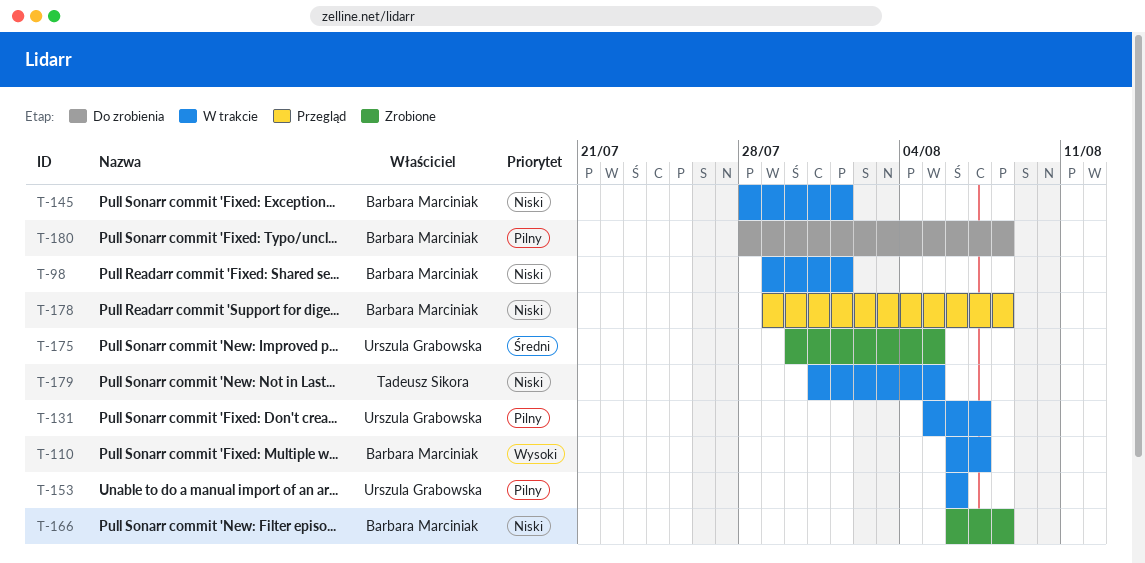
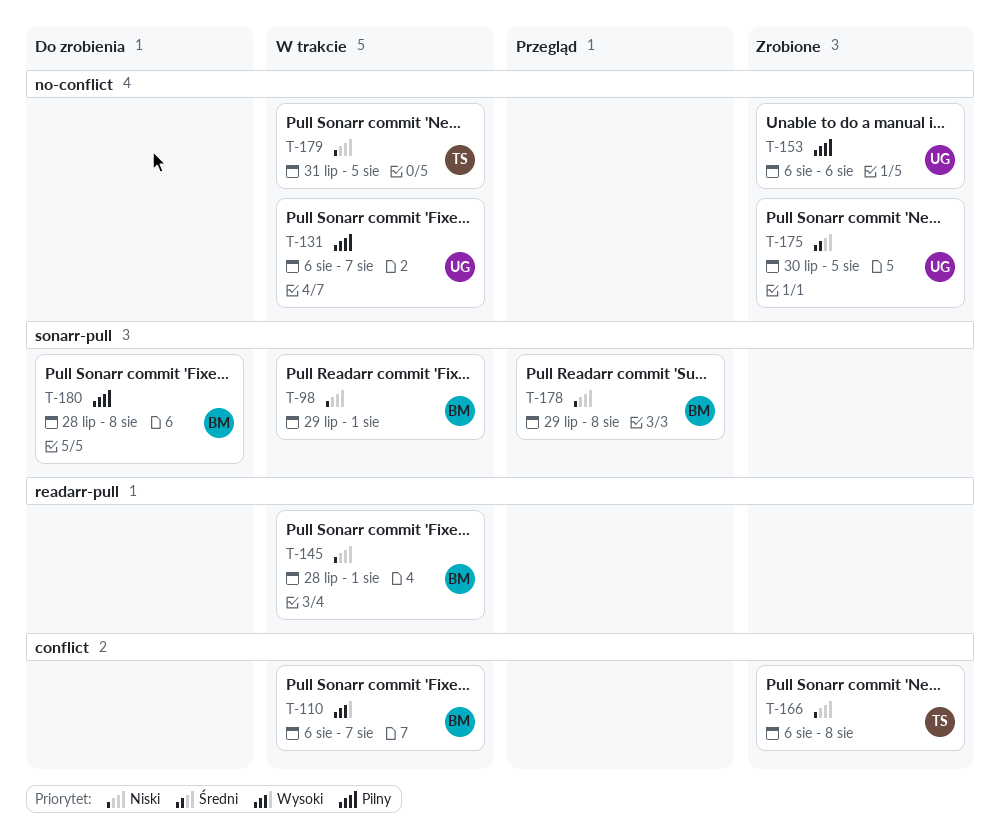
T-131, start: Aug 5 -> Aug 6
T-153, status: W trakcie -> Zrobione
T-166, owner: Barbara Marciniak -> Tadeusz Sikora

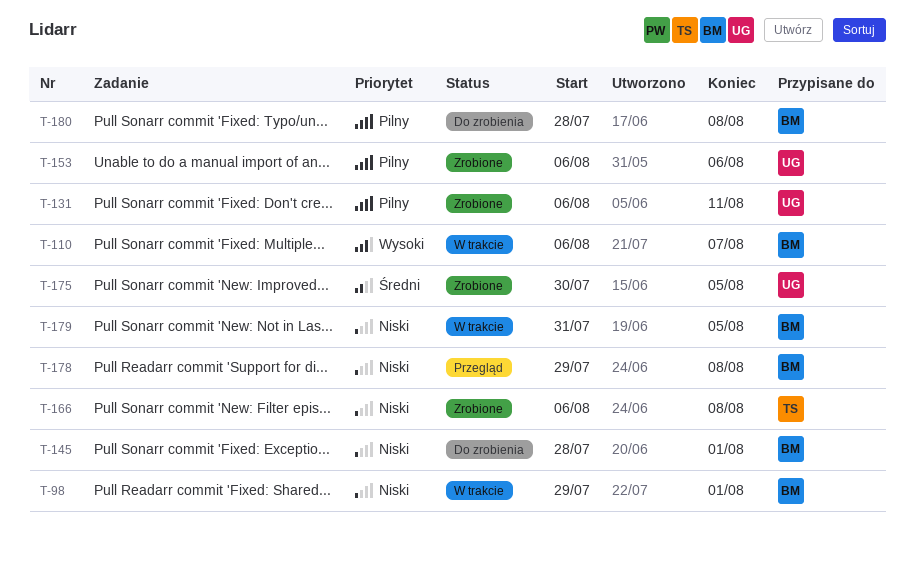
T-131, status: W trakcie -> Zrobione
T-131, due: Aug 7 -> Aug 11
T-145, status: W trakcie -> Do zrobienia
T-179, owner: TS -> BM

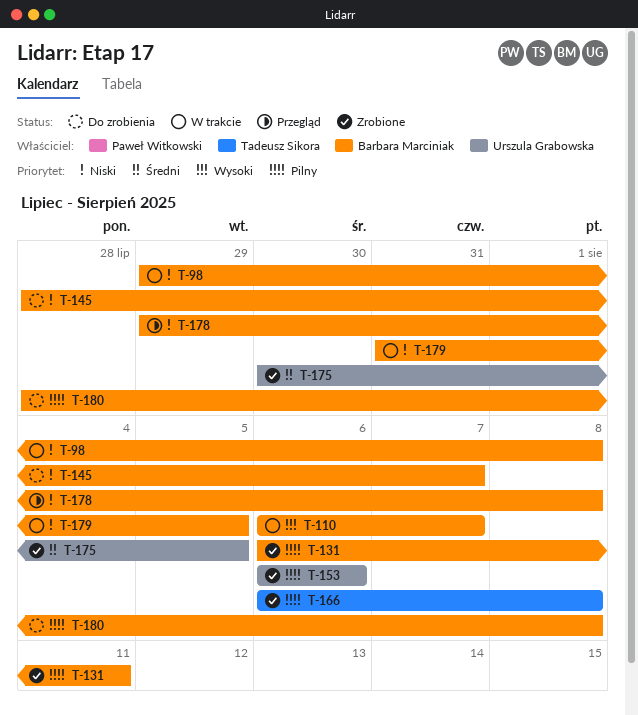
T-98, due: Aug 1 -> Aug 8
T-131, owner: Urszula Grabowska -> Barbara Marciniak
T-145, due: Aug 1 -> Aug 7
T-166, priority: Niski -> Pilny

